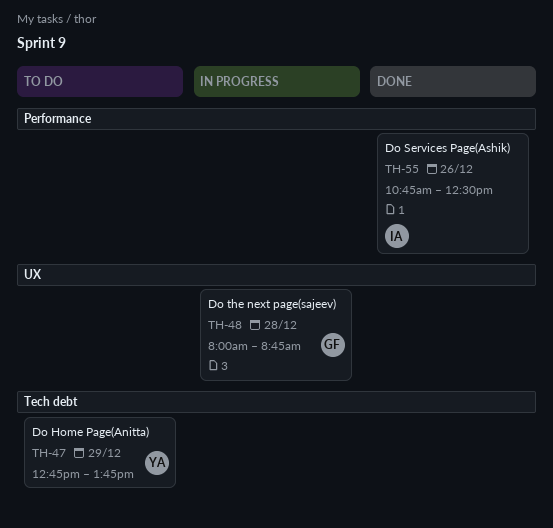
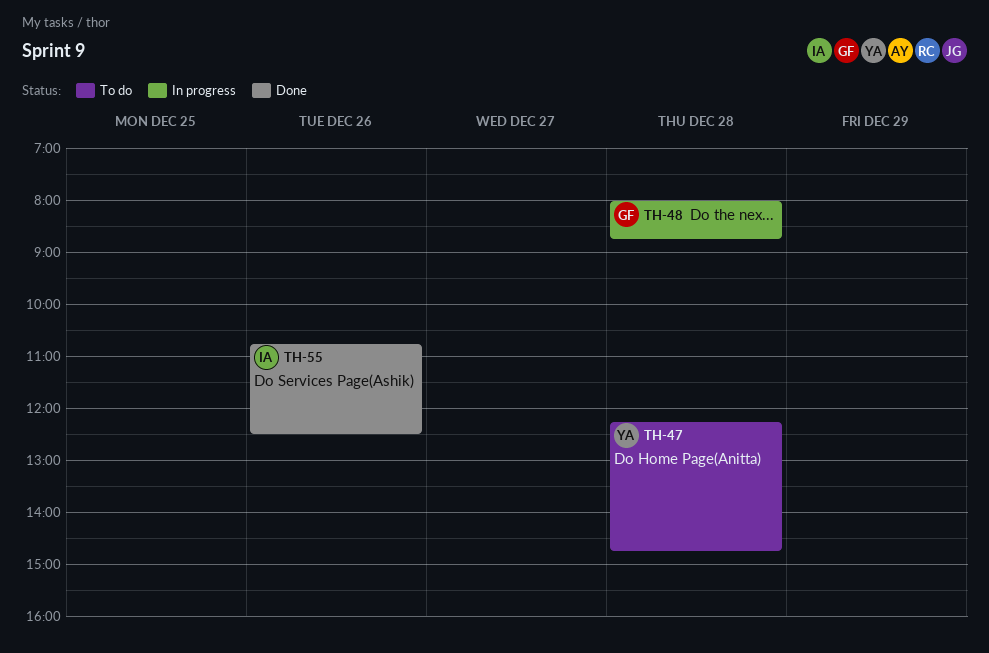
TH-47, day: Dec 29 -> Dec 28
TH-47, begins: 12:45 -> 12:15
TH-47, ends: 13:45 -> 14:45

